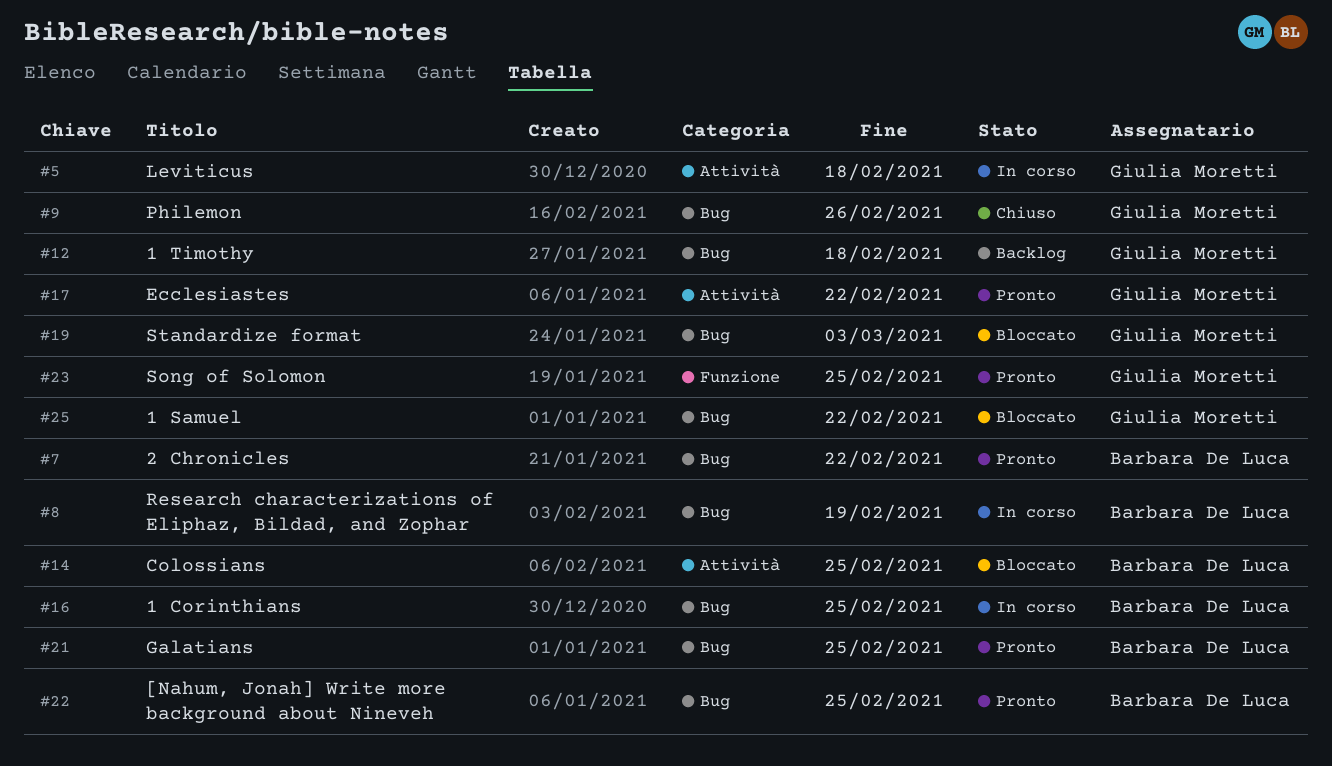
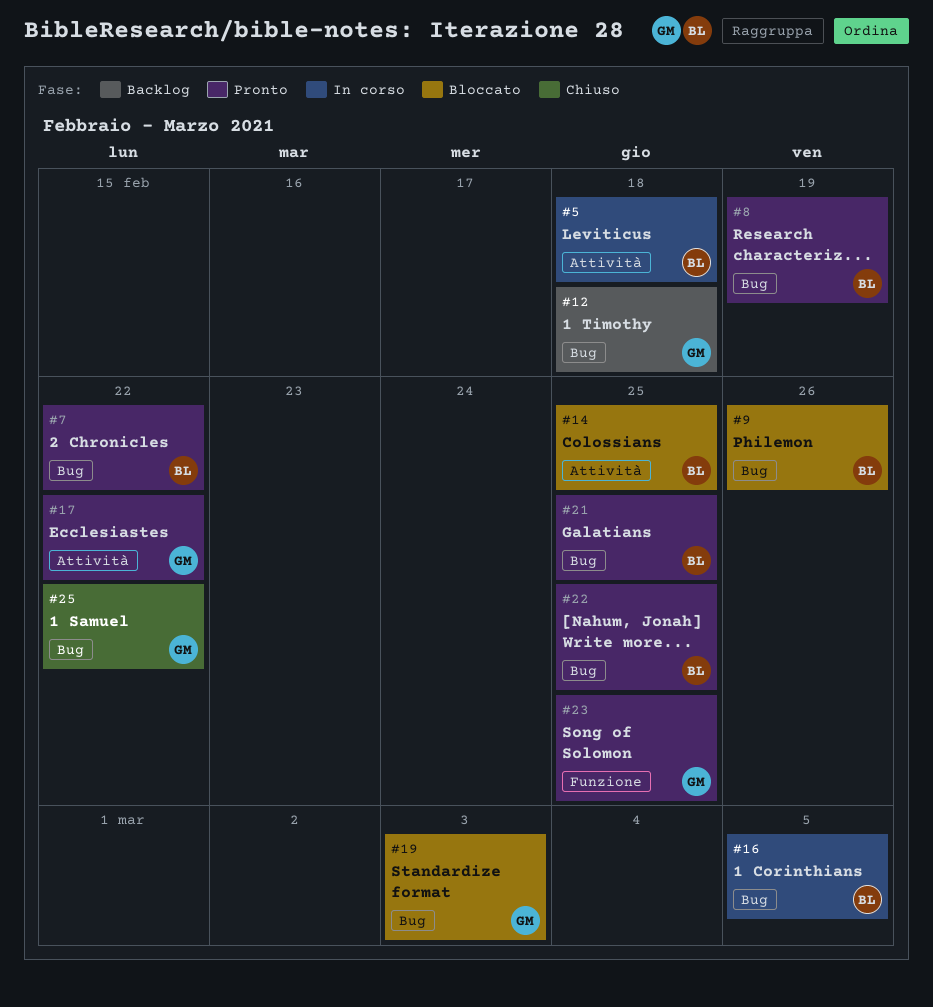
#5, owner: Giulia Moretti -> Barbara De Luca
#8, status: In corso -> Pronto
#9, status: Chiuso -> Bloccato
#9, owner: Giulia Moretti -> Barbara De Luca
#16, due: Feb 25 -> Mar 5
#25, status: Bloccato -> Chiuso

